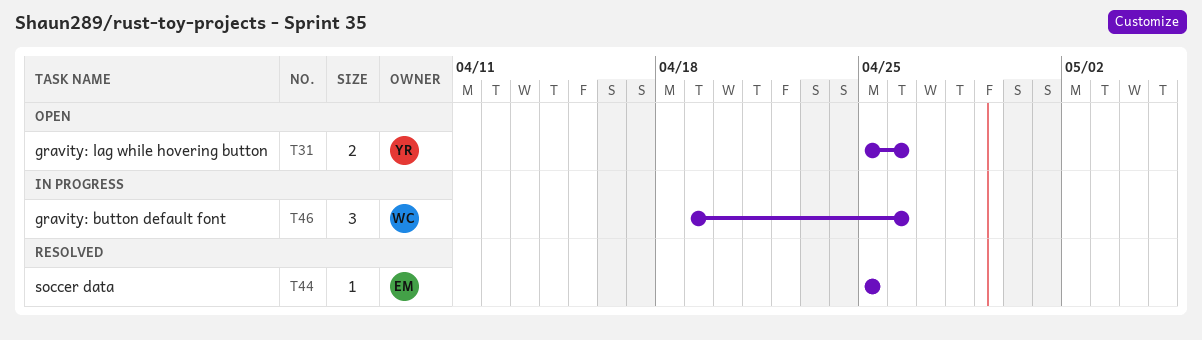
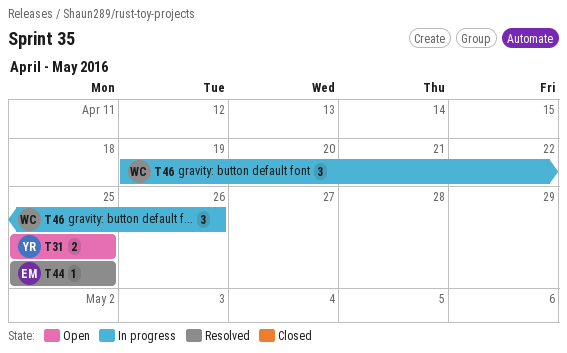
T31, due: Apr 26 -> Apr 25

